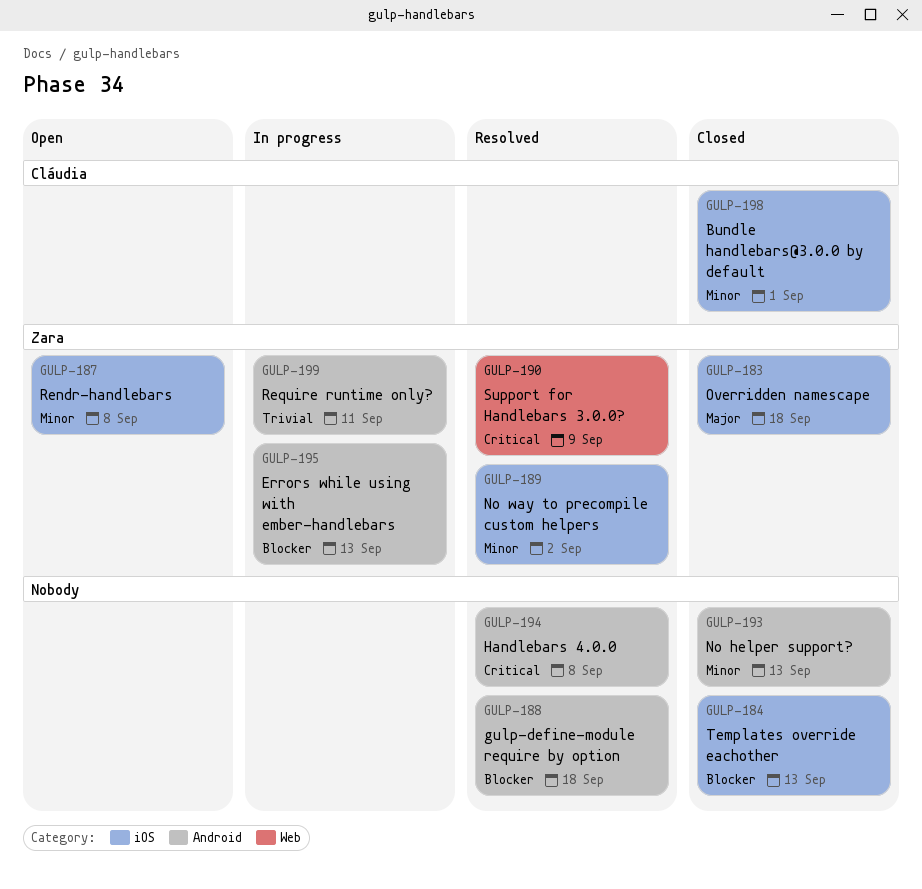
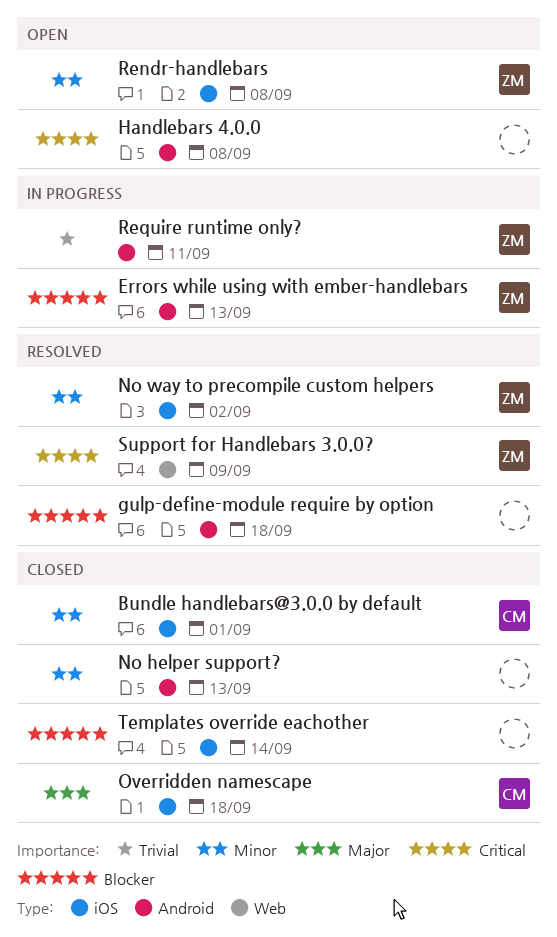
Handlebars 4.0.0, status: Resolved -> Open
Overridden namescape, owner: Zara -> Cláudia
Templates override eachother, due: Sep 13 -> Sep 14

